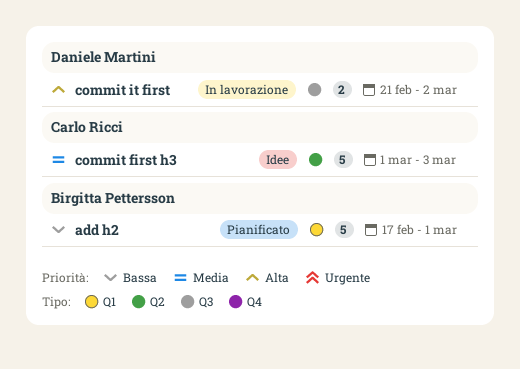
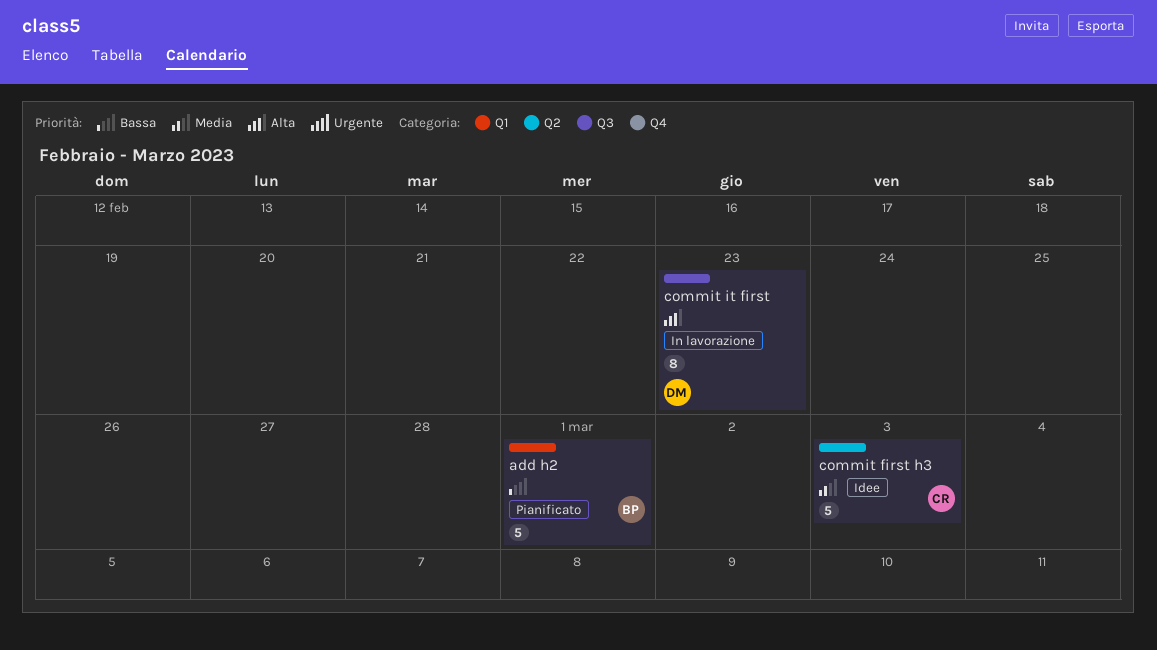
commit it first, estimate: 2 -> 8
commit it first, due: Mar 2 -> Feb 23

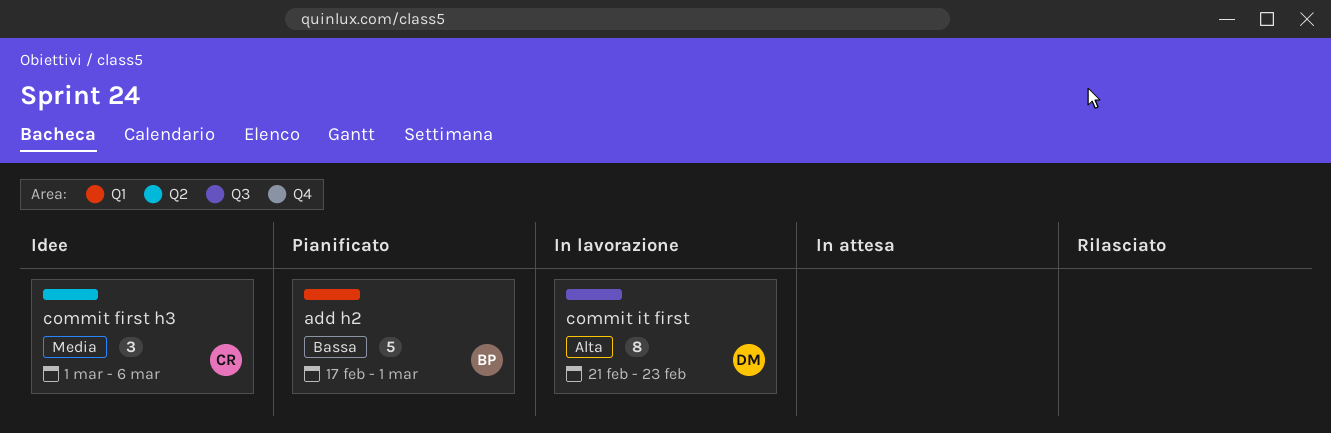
commit first h3, estimate: 5 -> 3
commit first h3, due: Mar 3 -> Mar 6

